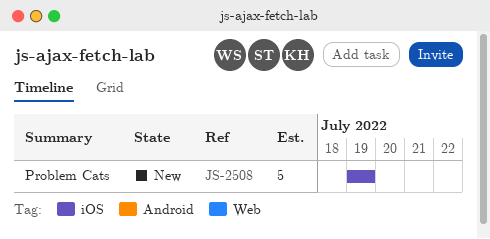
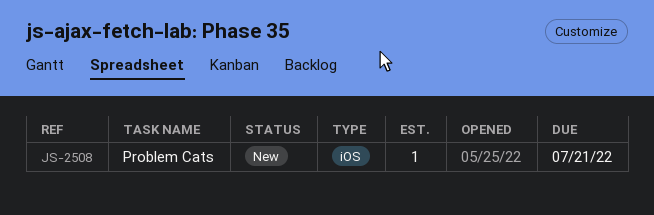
JS-2508, estimate: 5 -> 1
JS-2508, due: Jul 19 -> Jul 21

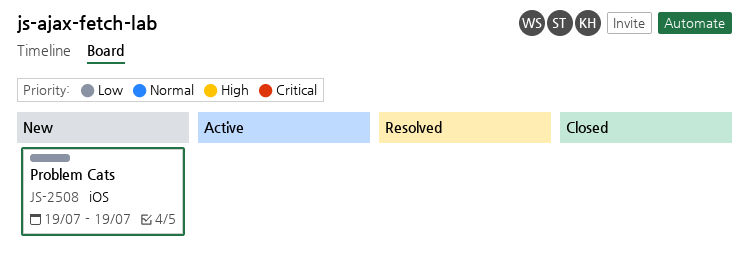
JS-2508, due: Jul 21 -> Jul 19

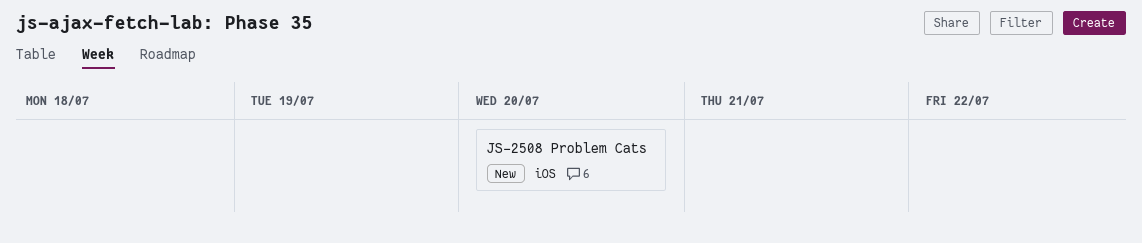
JS-2508, due: Jul 19 -> Jul 20

